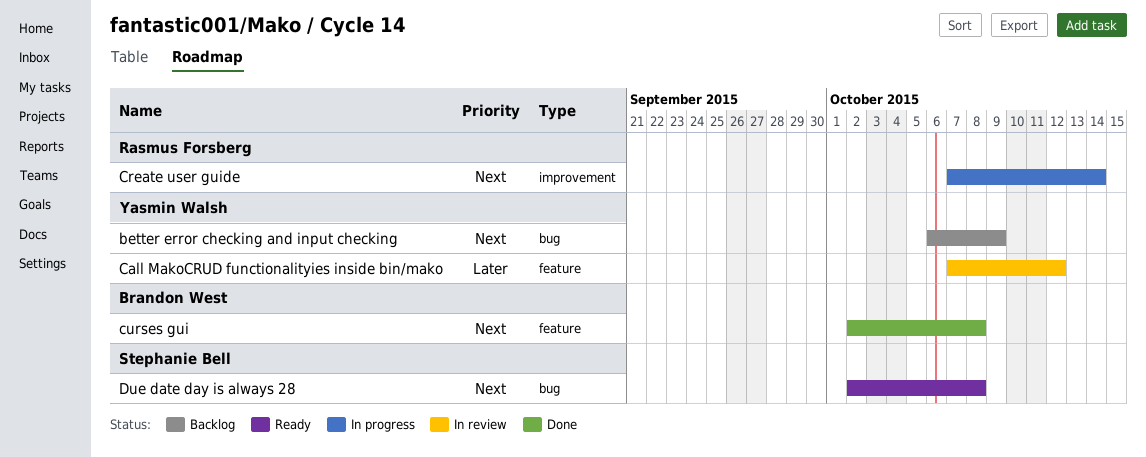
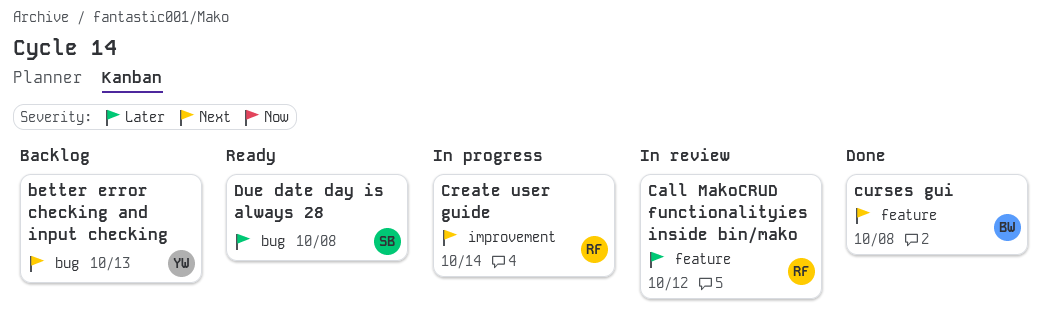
better error checking and input checking, due: Oct 9 -> Oct 13
Call MakoCRUD functionalityies inside bin/mako, owner: Yasmin Walsh -> Rasmus Forsberg
Due date day is always 28, priority: Next -> Later

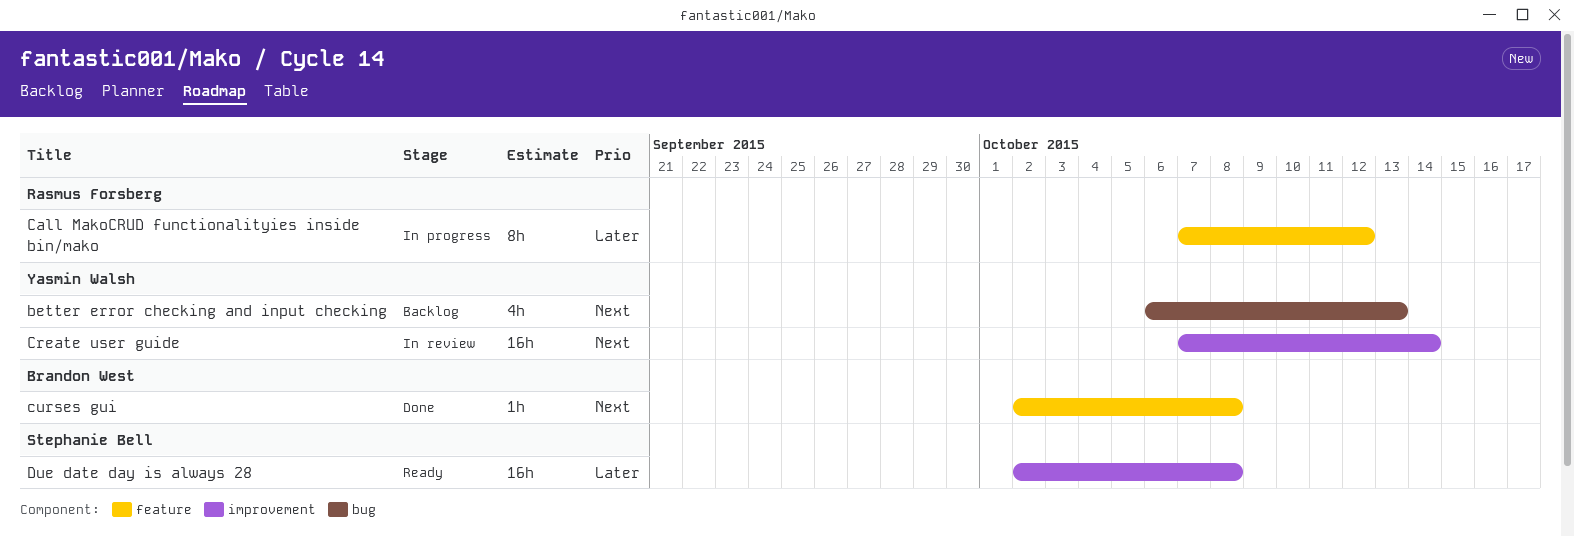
Call MakoCRUD functionalityies inside bin/mako, status: In review -> In progress
Create user guide, status: In progress -> In review
Create user guide, owner: Rasmus Forsberg -> Yasmin Walsh
Due date day is always 28, label: bug -> improvement

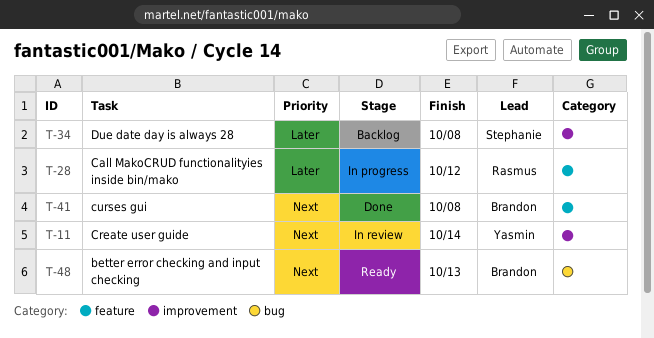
better error checking and input checking, status: Backlog -> Ready
better error checking and input checking, owner: Yasmin Walsh -> Brandon West
Due date day is always 28, status: Ready -> Backlog

